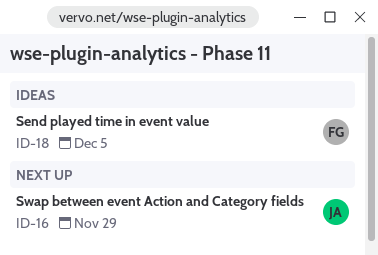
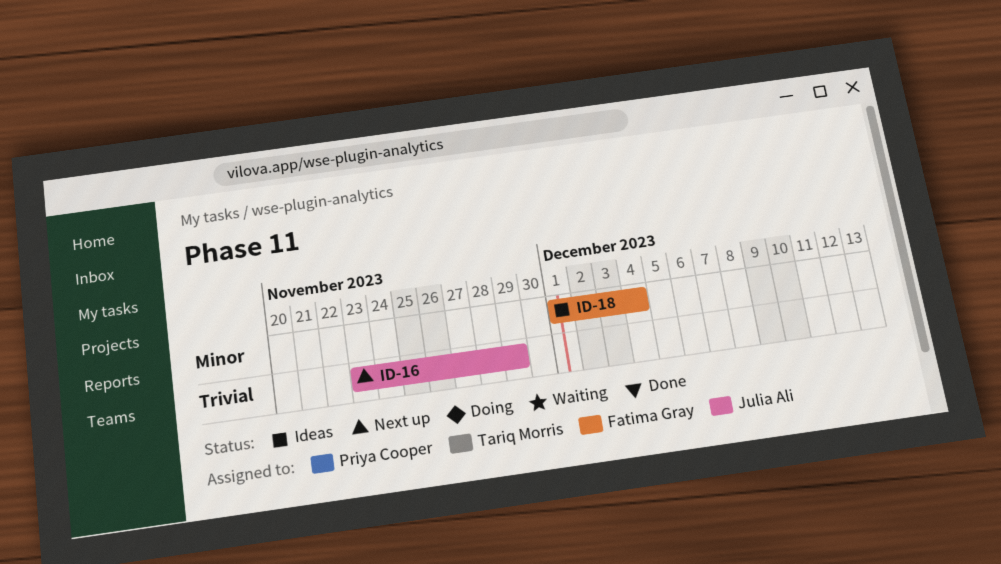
ID-18, due: Dec 5 -> Dec 4

